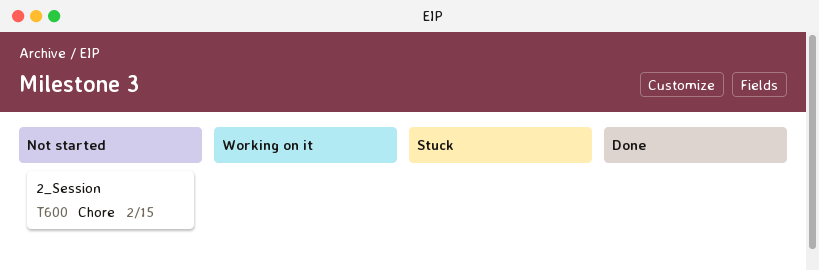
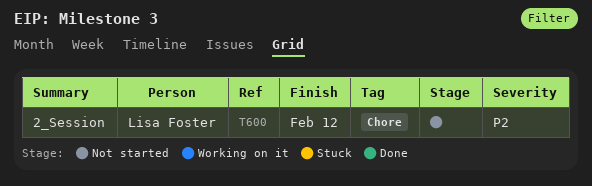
T600, due: Feb 15 -> Feb 12

